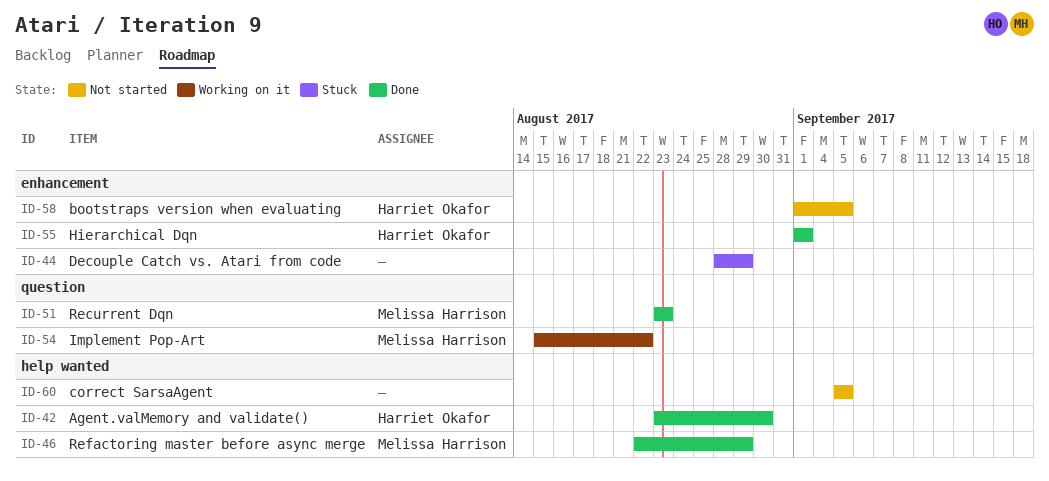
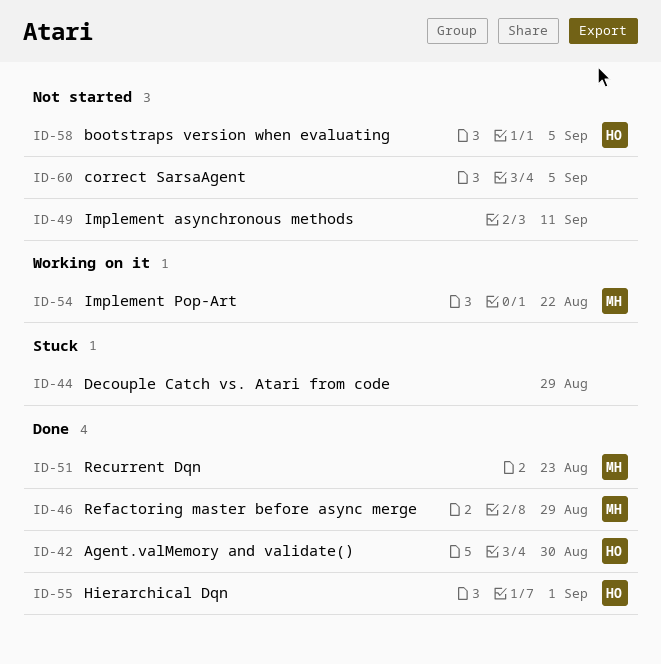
ID-49: none -> present

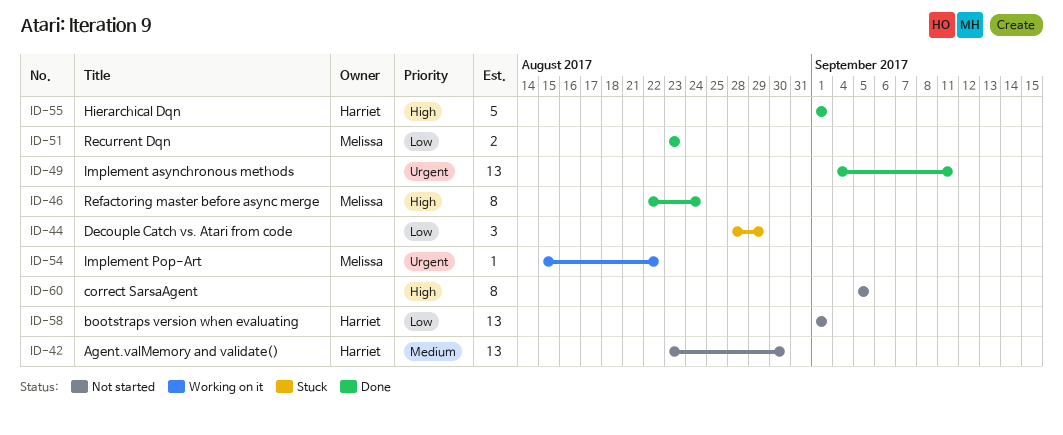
ID-42, status: Done -> Not started
ID-46, due: Aug 29 -> Aug 24
ID-49, status: Not started -> Done
ID-58, due: Sep 5 -> Sep 1

